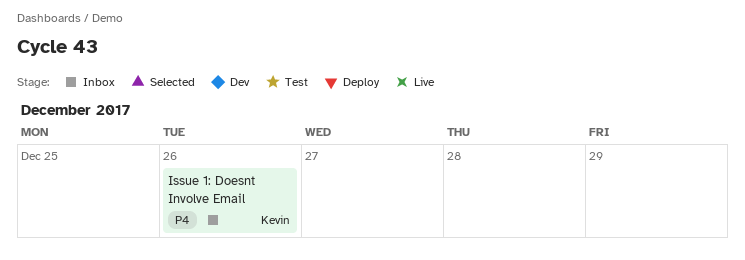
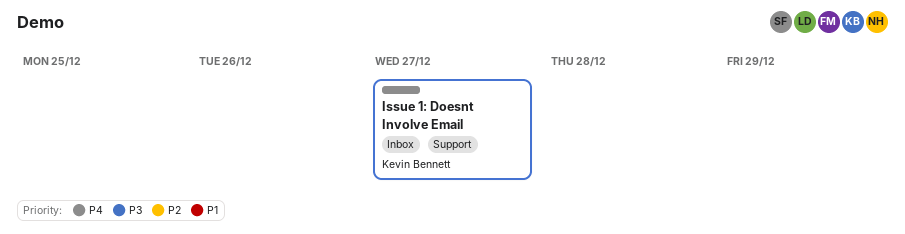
Issue 1: Doesnt Involve Email, due: Dec 26 -> Dec 27

